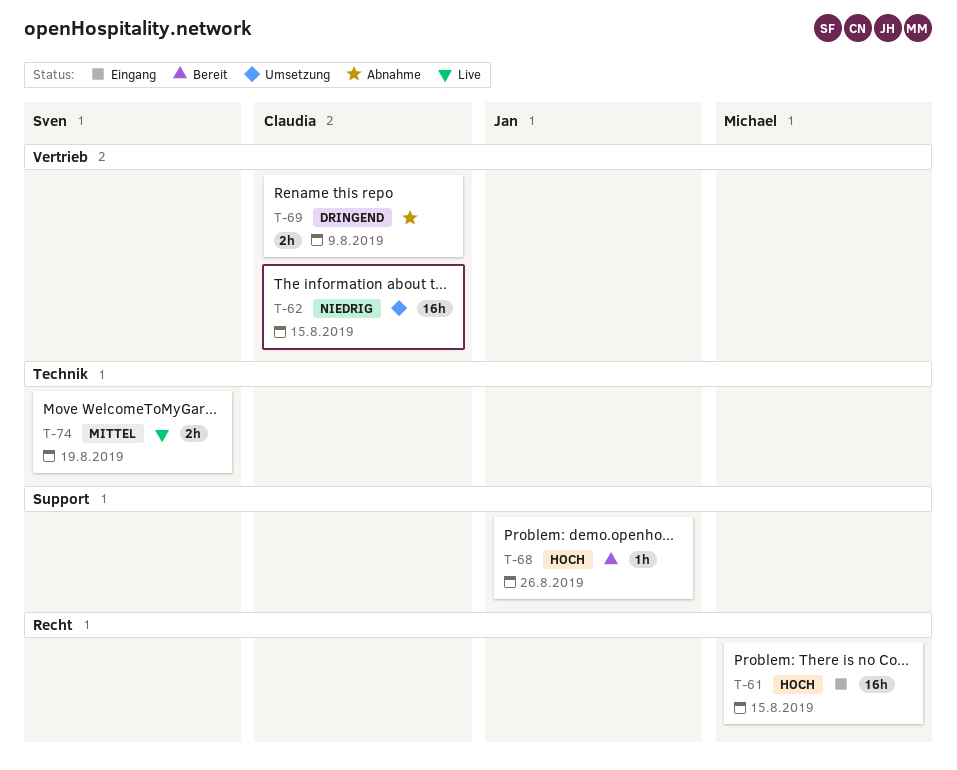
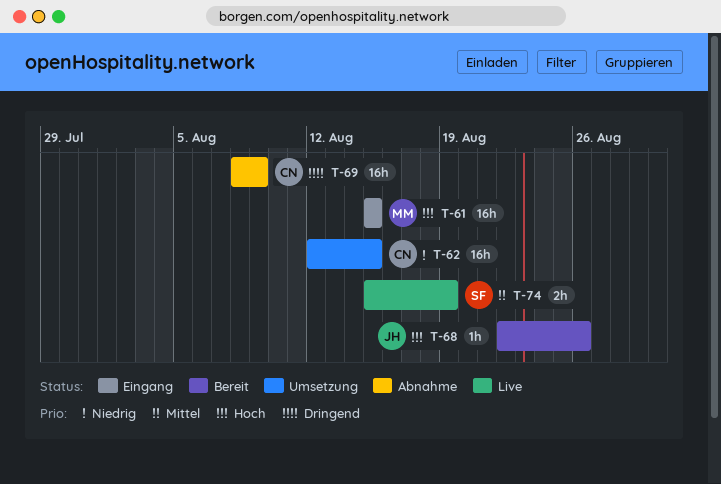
T-69, estimate: 2h -> 16h

